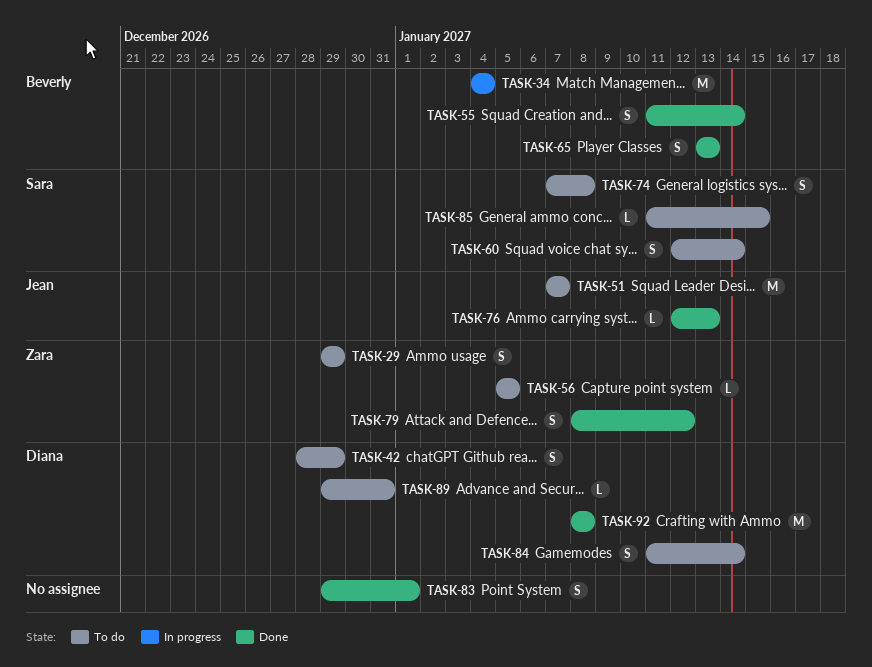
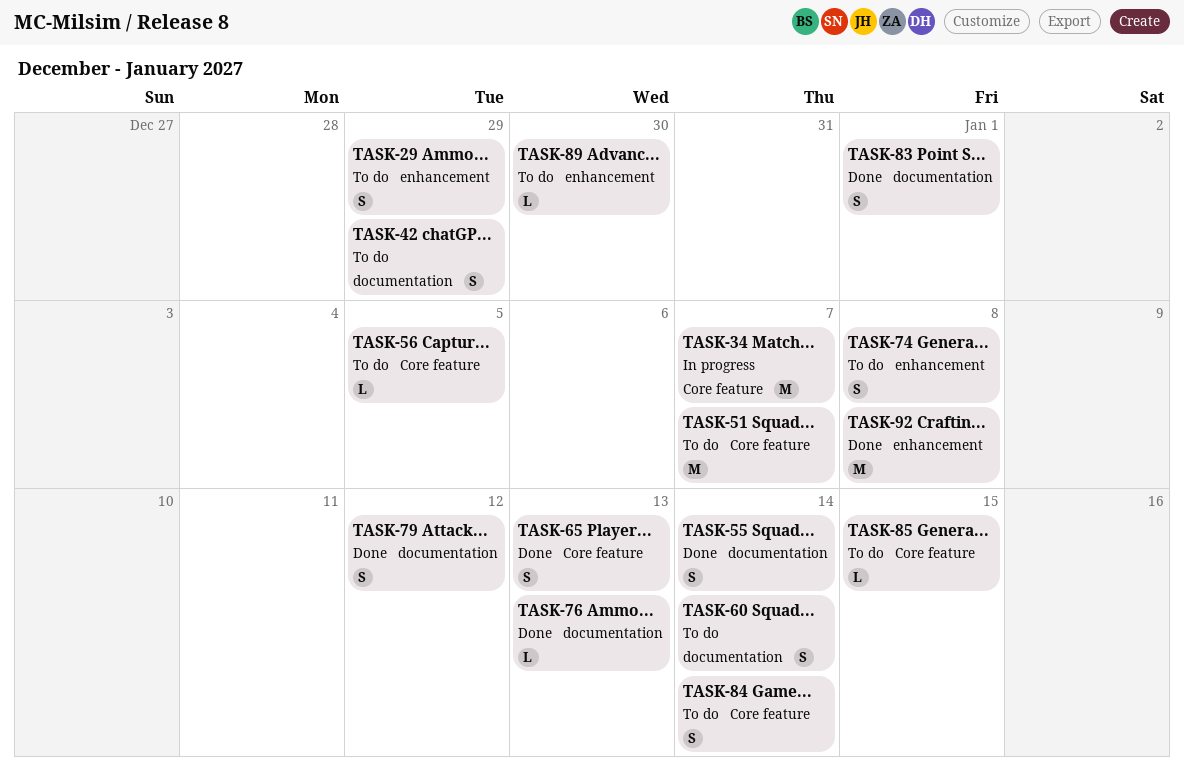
TASK-34, due: Jan 4 -> Jan 7
TASK-89, due: Dec 31 -> Dec 30

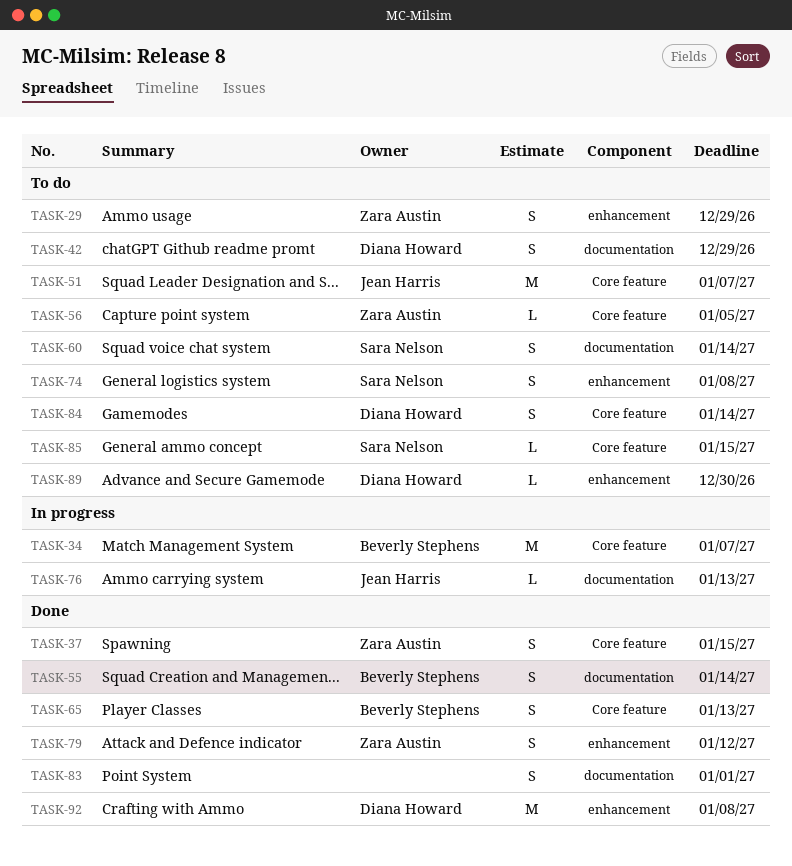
TASK-37: none -> present
TASK-76, status: Done -> In progress
TASK-79, label: documentation -> enhancement

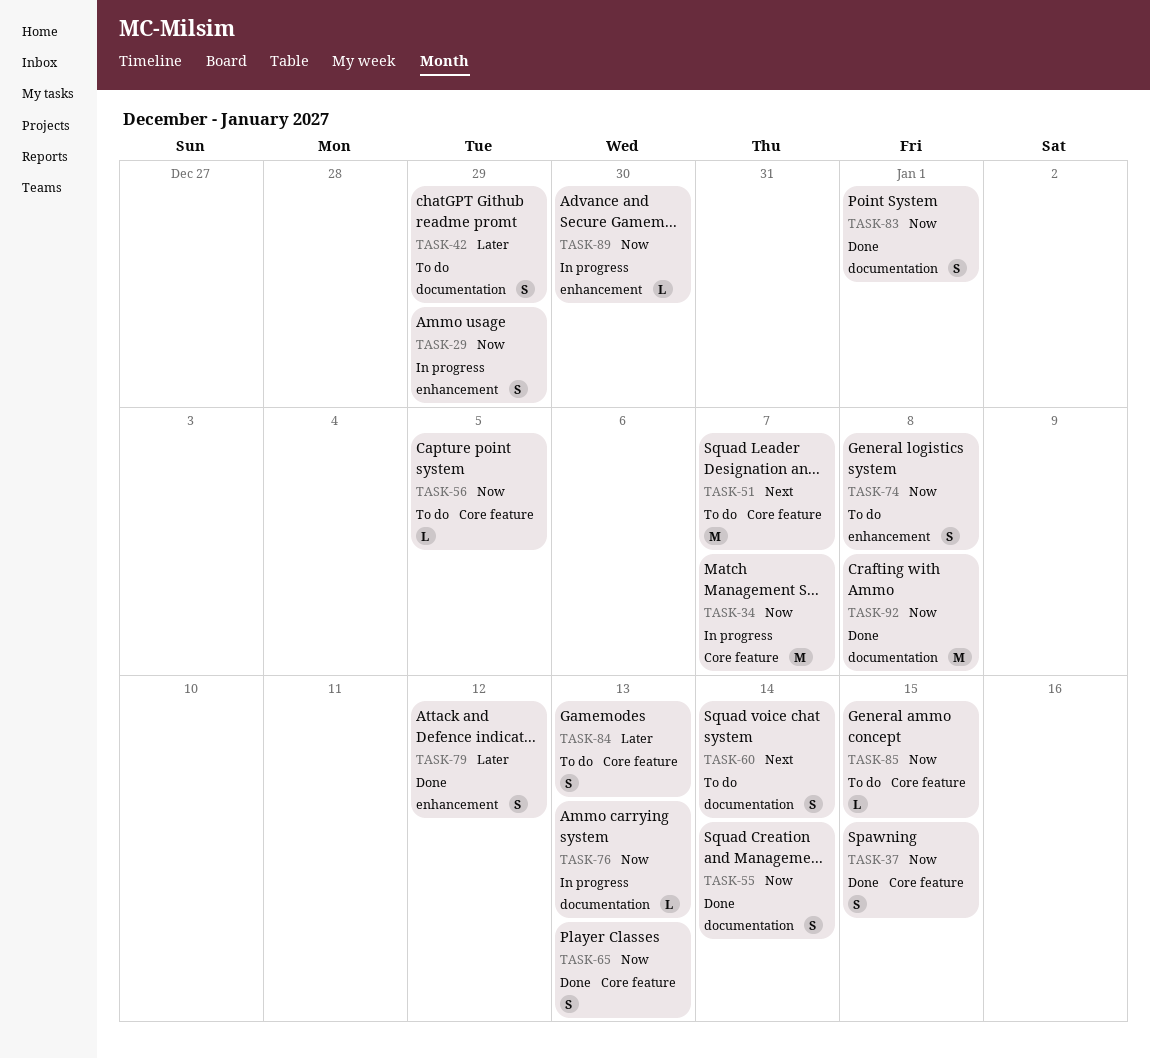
TASK-29, status: To do -> In progress
TASK-84, due: Jan 14 -> Jan 13
TASK-89, status: To do -> In progress
TASK-92, label: enhancement -> documentation

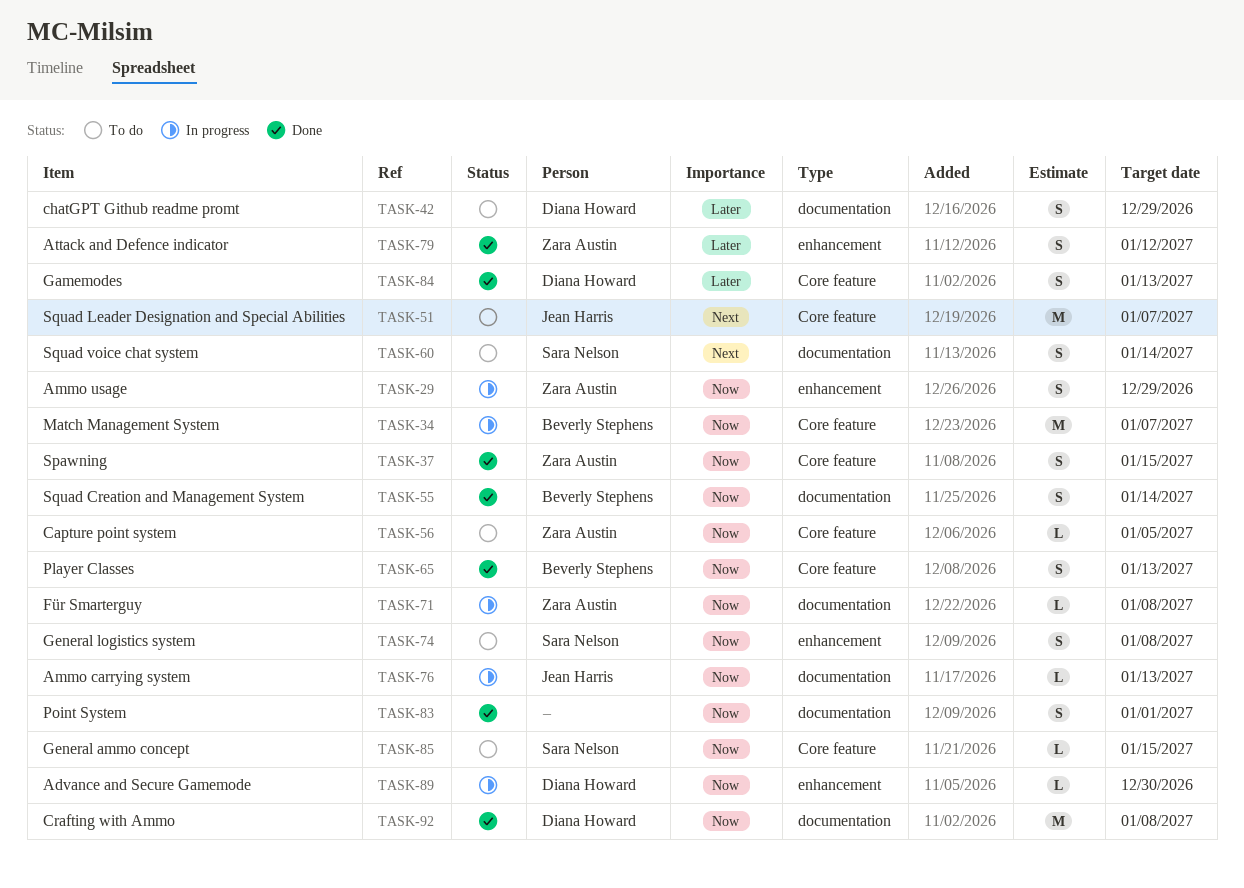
TASK-71: none -> present
TASK-84, status: To do -> Done

